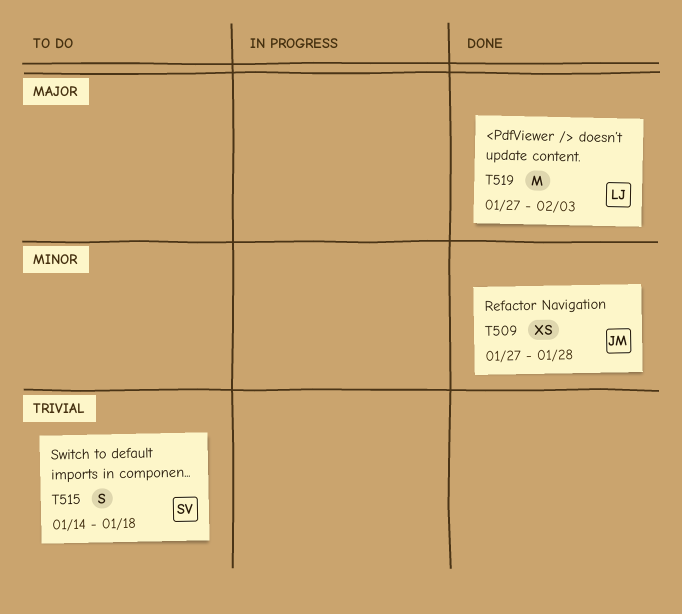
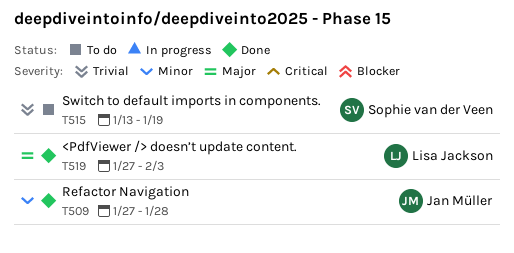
T515, start: Jan 14 -> Jan 13
T515, due: Jan 18 -> Jan 19

